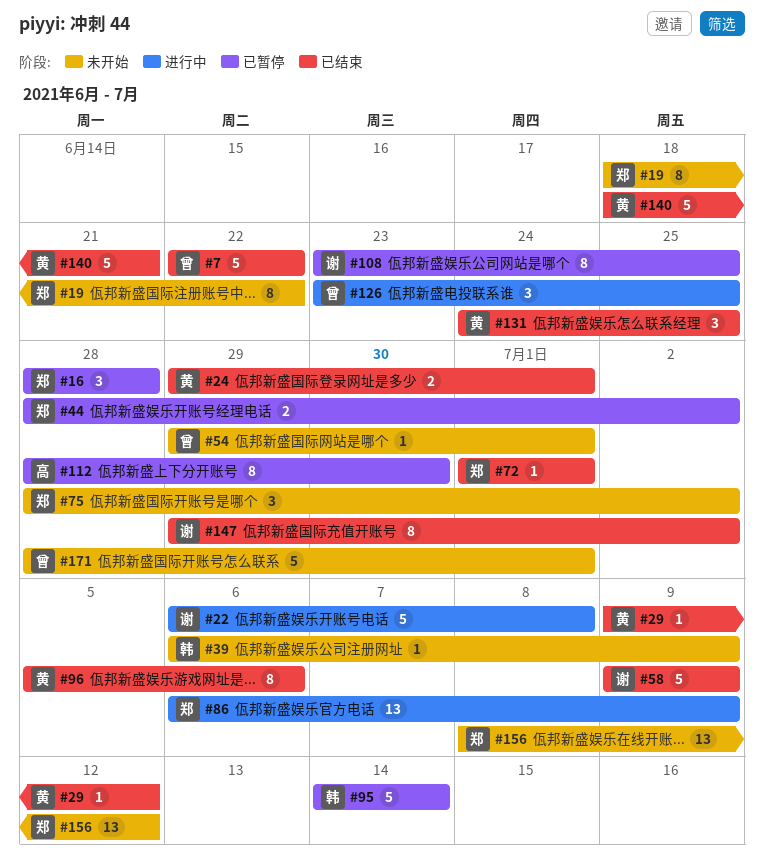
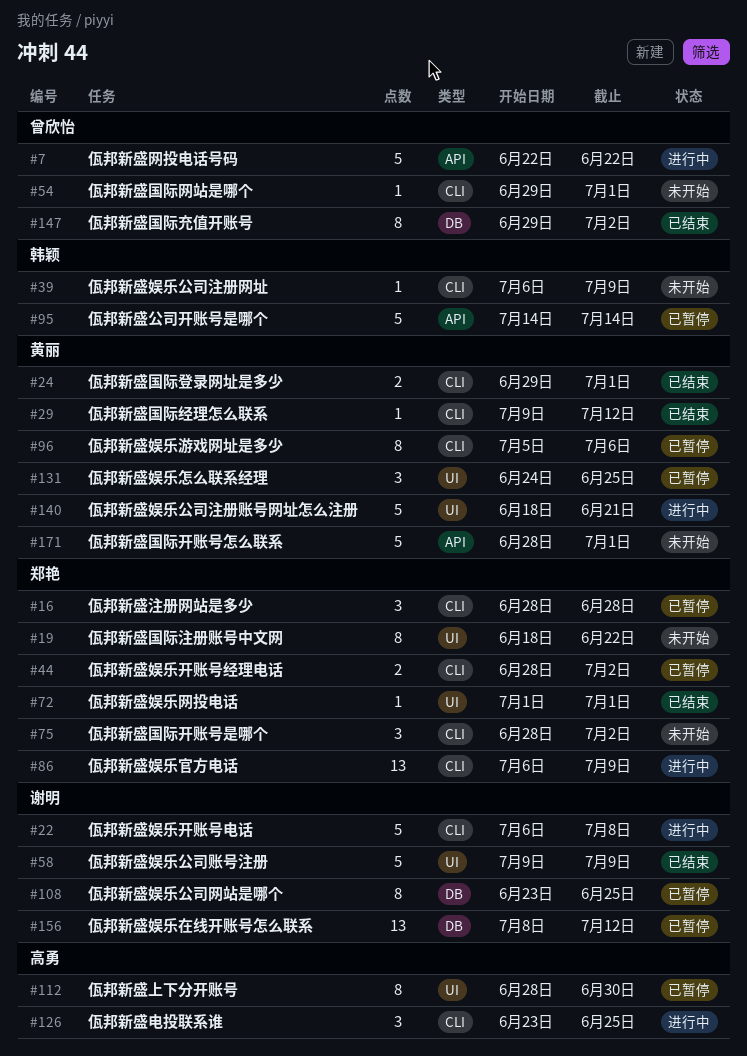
#7, status: 已结束 -> 进行中
#96, status: 已结束 -> 已暂停
#126, owner: 曾欣怡 -> 高勇
#131, status: 已结束 -> 已暂停
#140, status: 已结束 -> 进行中
#147, owner: 谢明 -> 曾欣怡
#156, status: 未开始 -> 已暂停
#156, owner: 郑艳 -> 谢明
#171, owner: 曾欣怡 -> 黄丽

